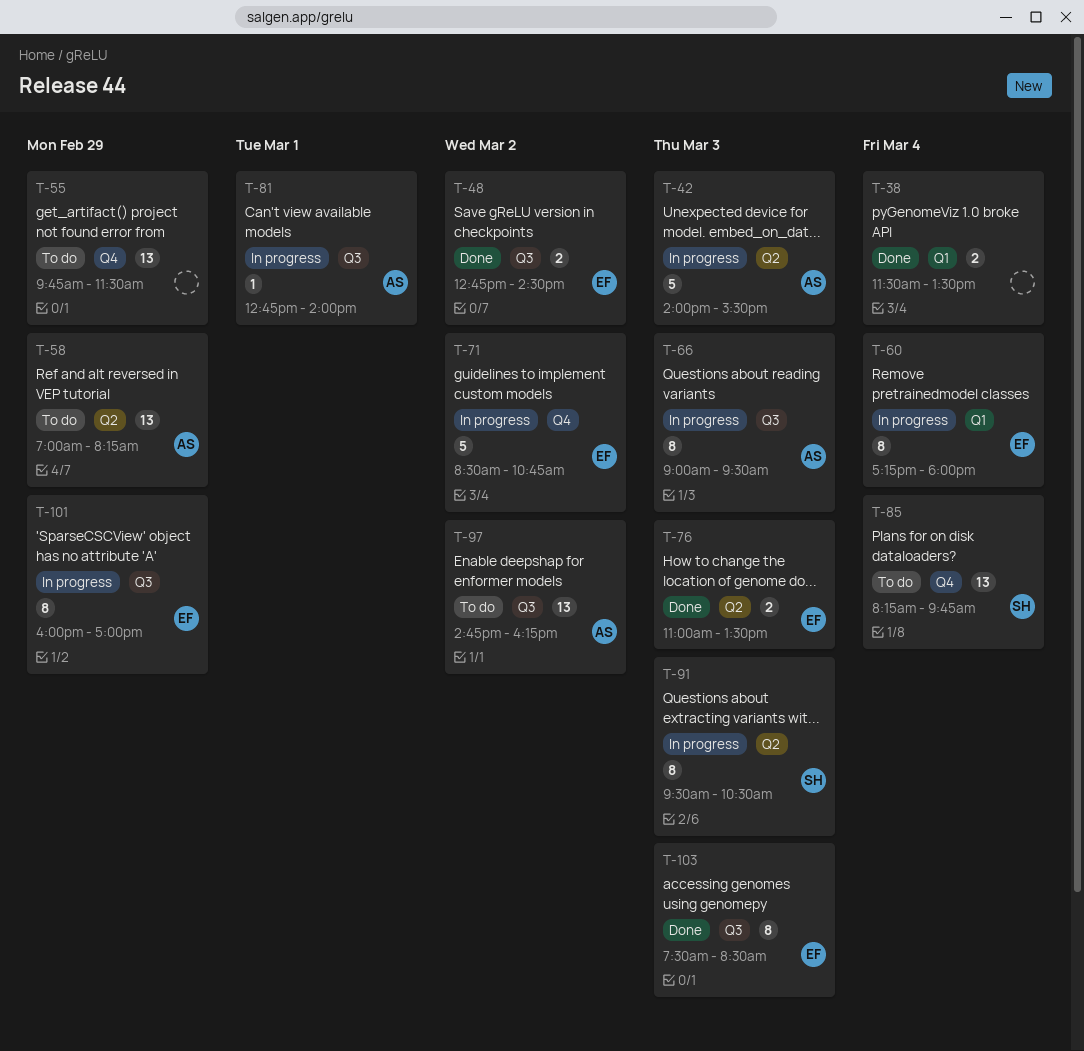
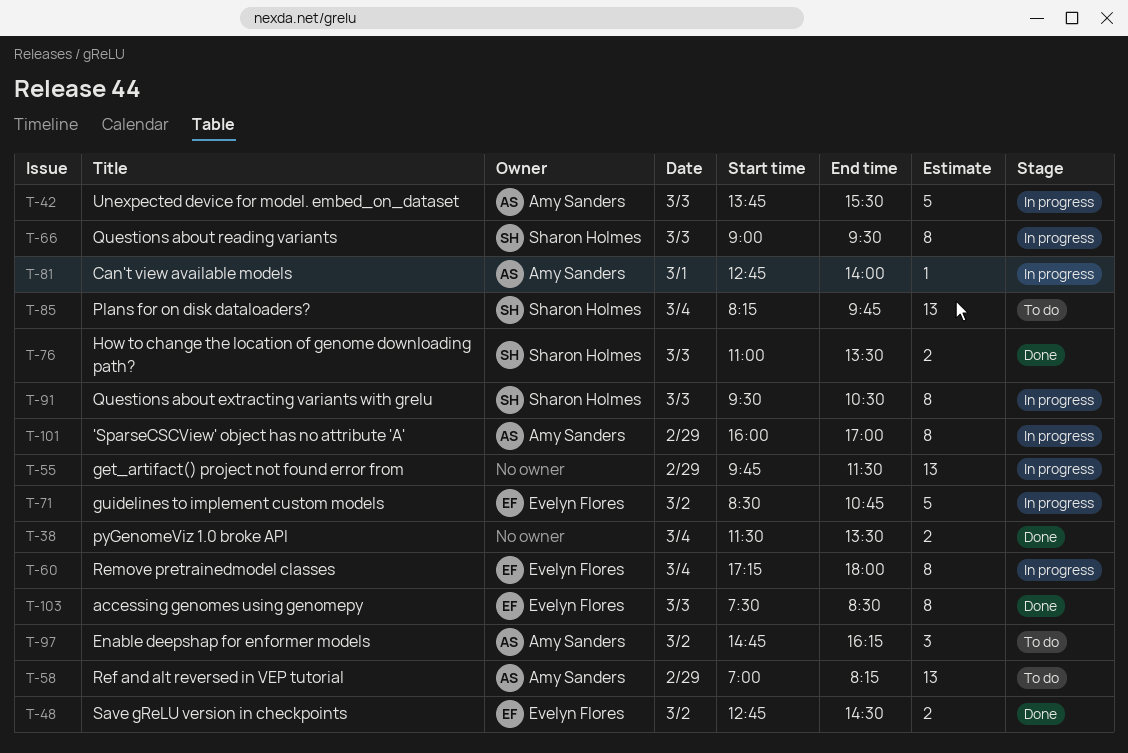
T-42, begins: 14:00 -> 13:45
T-55, status: To do -> In progress
T-66, owner: Amy Sanders -> Sharon Holmes
T-76, owner: Evelyn Flores -> Sharon Holmes
T-97, estimate: 13 -> 3
T-101, owner: Evelyn Flores -> Amy Sanders

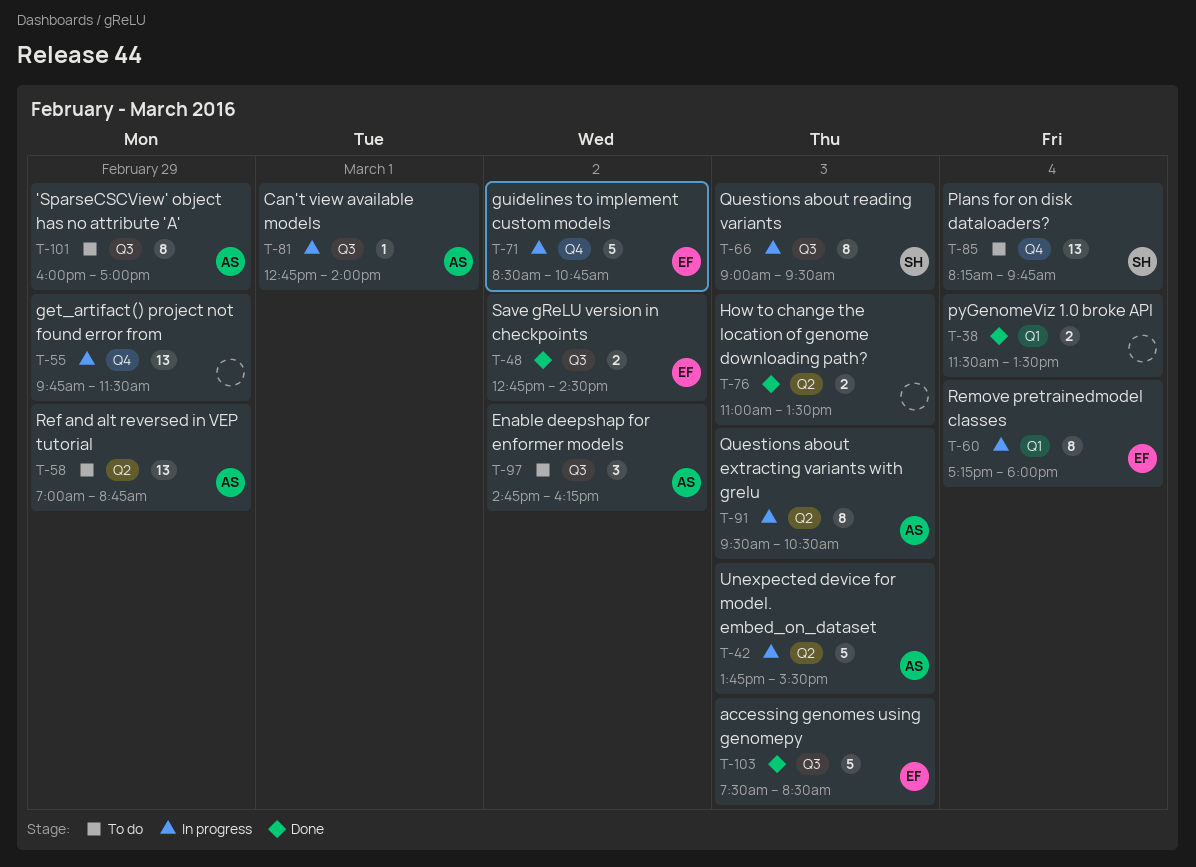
T-58, ends: 08:15 -> 08:45
T-76, owner: Sharon Holmes -> none
T-91, owner: Sharon Holmes -> Amy Sanders
T-101, status: In progress -> To do
T-103, estimate: 8 -> 5

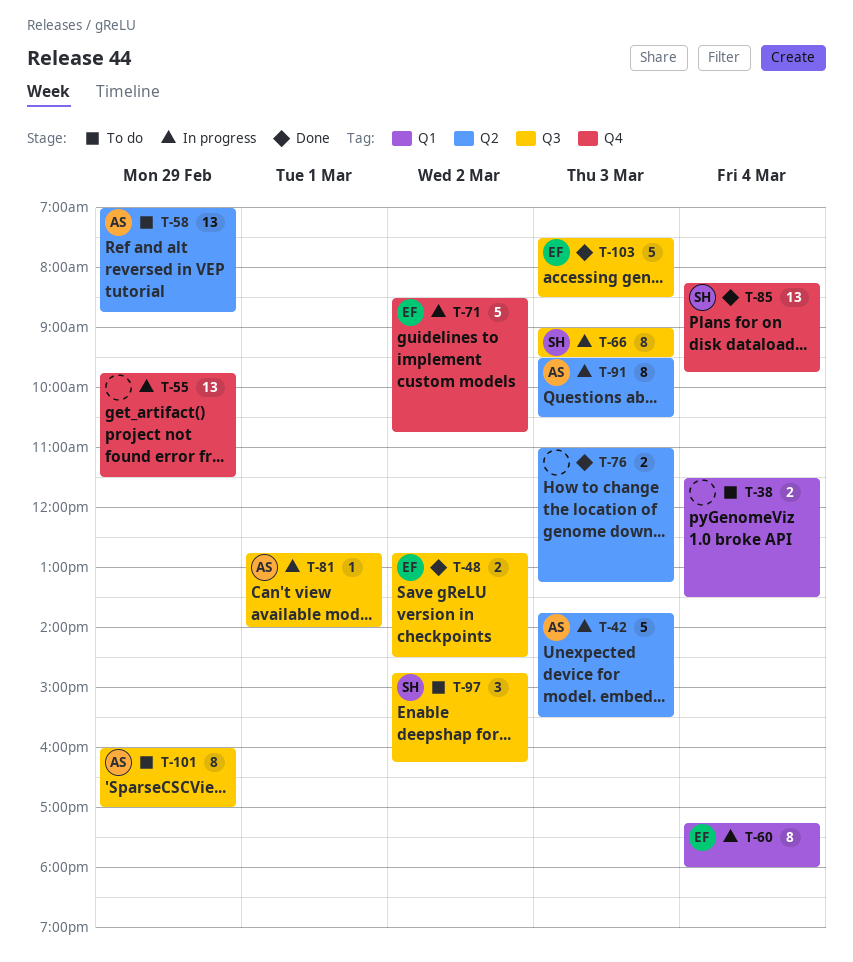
T-38, status: Done -> To do
T-76, ends: 13:30 -> 13:15
T-85, status: To do -> Done
T-97, owner: AS -> SH

